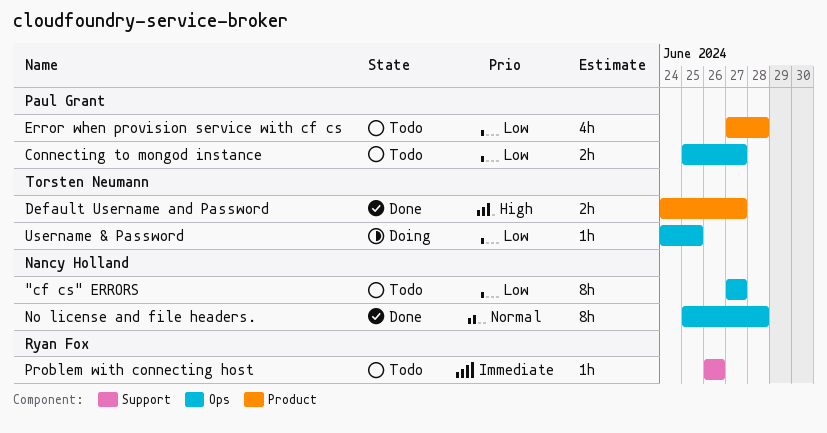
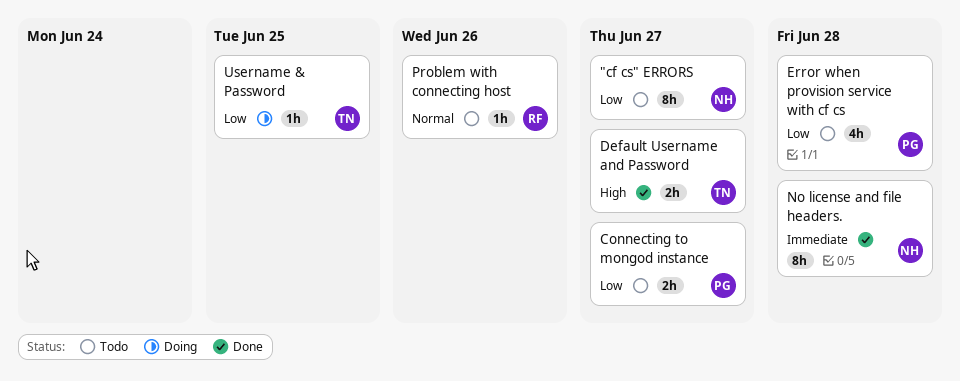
No license and file headers., priority: Normal -> Immediate
Problem with connecting host, priority: Immediate -> Normal

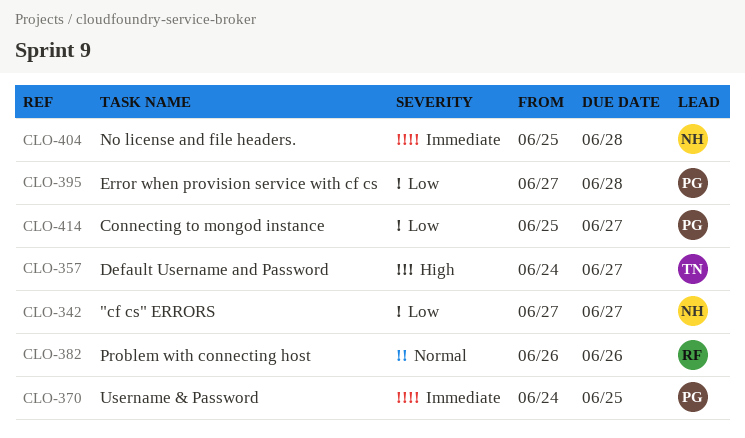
Username & Password, owner: TN -> PG
Username & Password, priority: Low -> Immediate

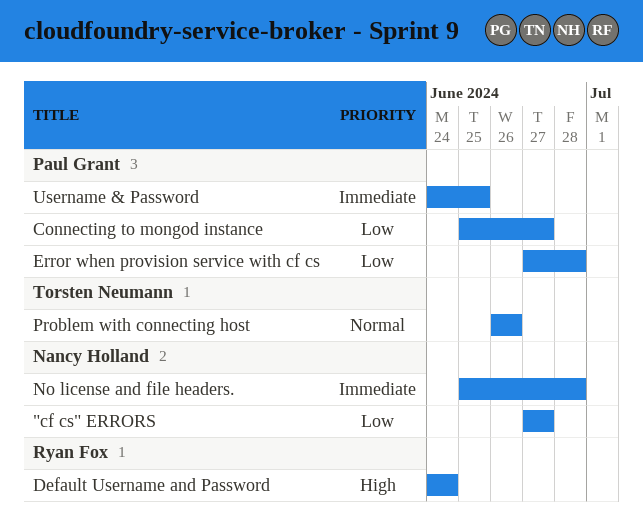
Default Username and Password, owner: Torsten Neumann -> Ryan Fox
Default Username and Password, due: Jun 27 -> Jun 24
Problem with connecting host, owner: Ryan Fox -> Torsten Neumann

